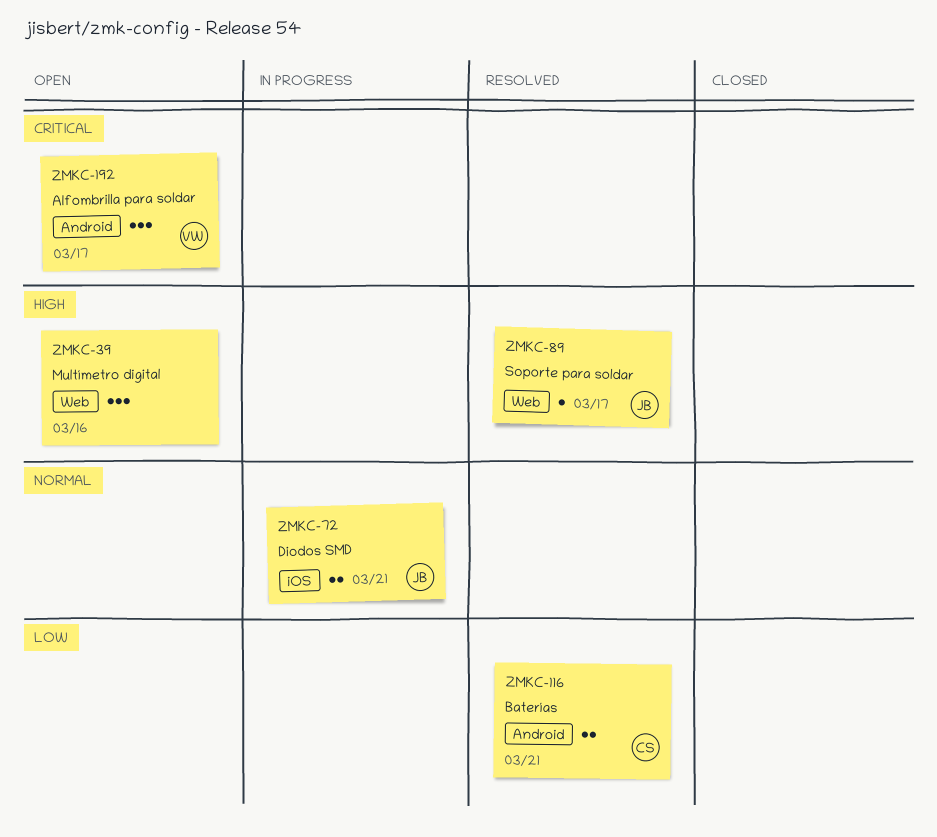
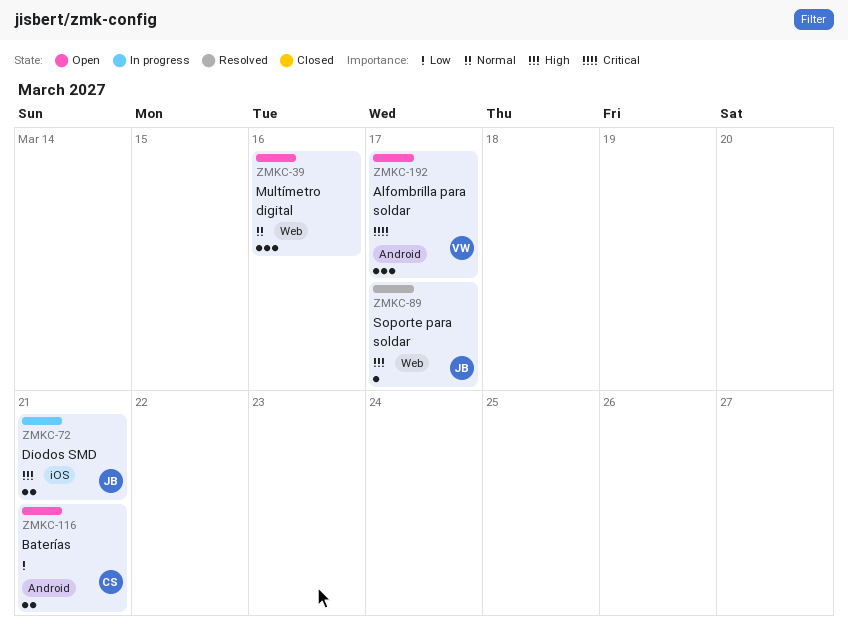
ZMKC-39, priority: High -> Normal
ZMKC-72, priority: Normal -> High
ZMKC-116, status: Resolved -> Open

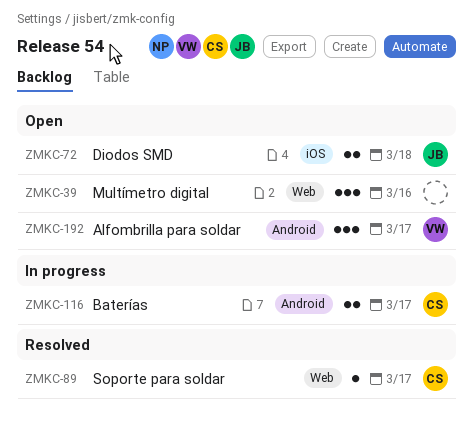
ZMKC-72, status: In progress -> Open
ZMKC-72, due: Mar 21 -> Mar 18
ZMKC-89, owner: JB -> CS
ZMKC-116, status: Open -> In progress
ZMKC-116, due: Mar 21 -> Mar 17

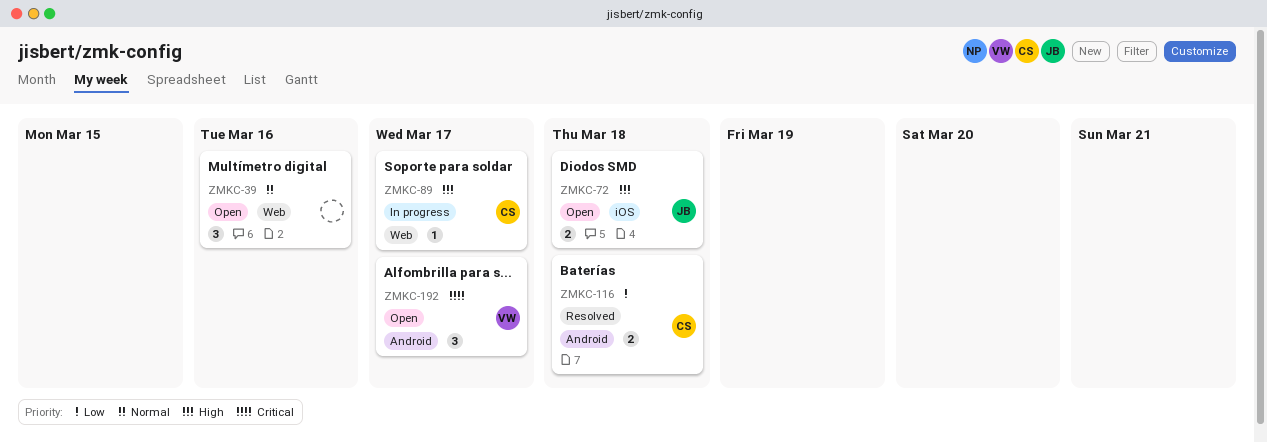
ZMKC-89, status: Resolved -> In progress
ZMKC-116, status: In progress -> Resolved
ZMKC-116, due: Mar 17 -> Mar 18

